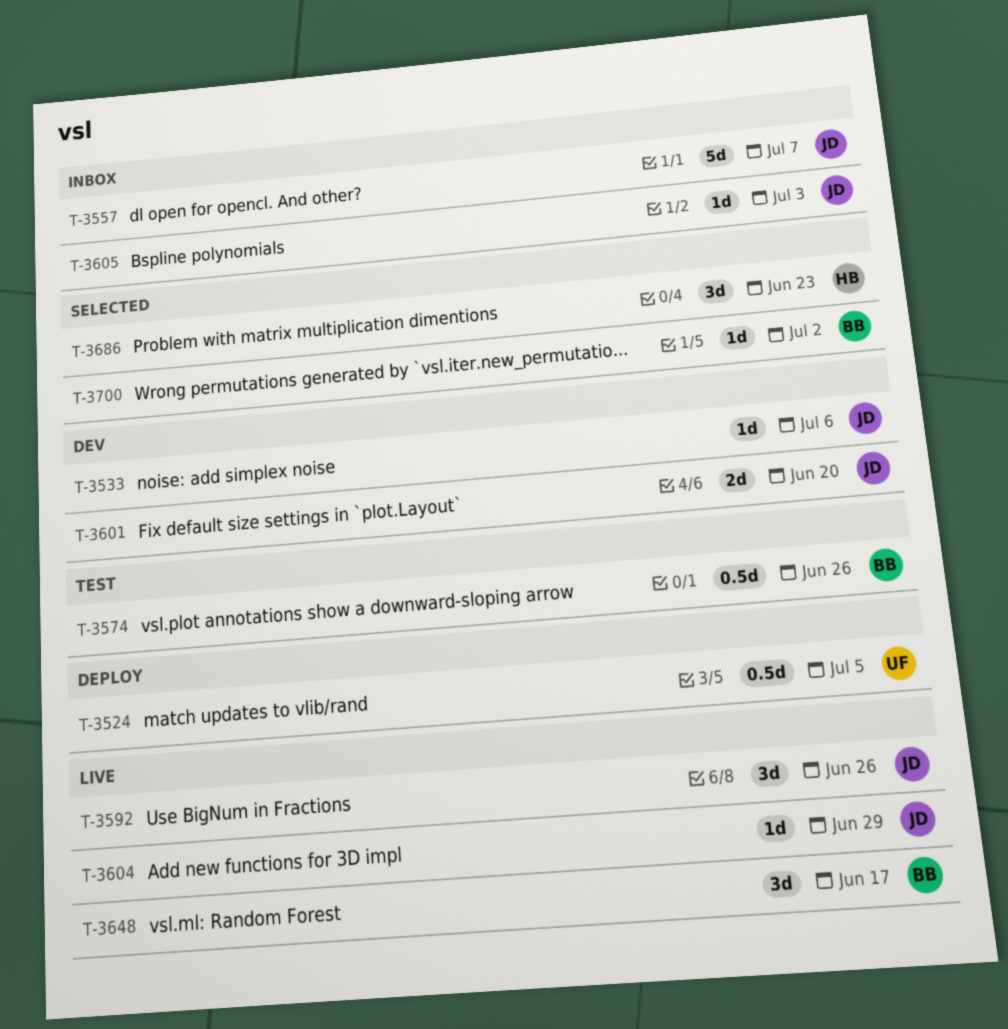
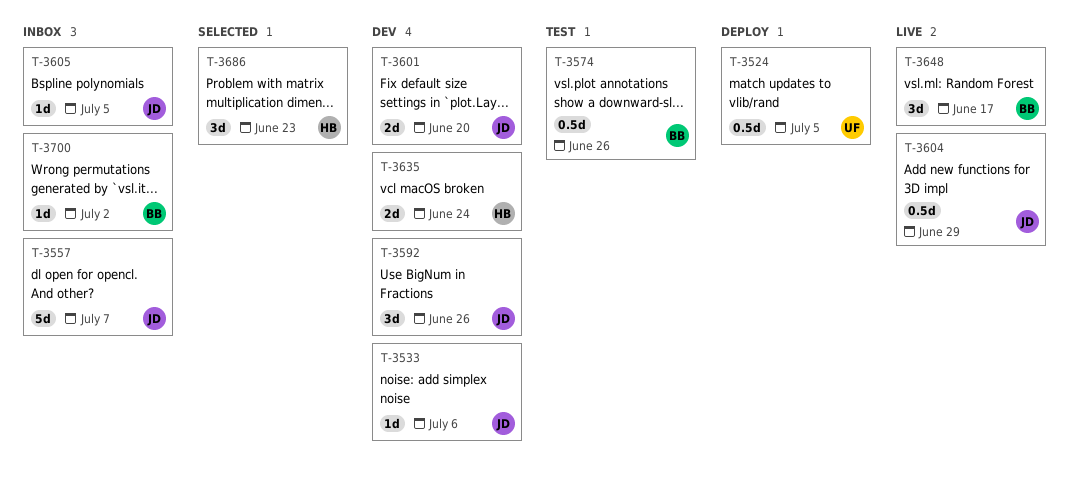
T-3592, status: Live -> Dev
T-3604, estimate: 1d -> 0.5d
T-3605, due: Jul 3 -> Jul 5
T-3635: none -> present
T-3700, status: Selected -> Inbox

